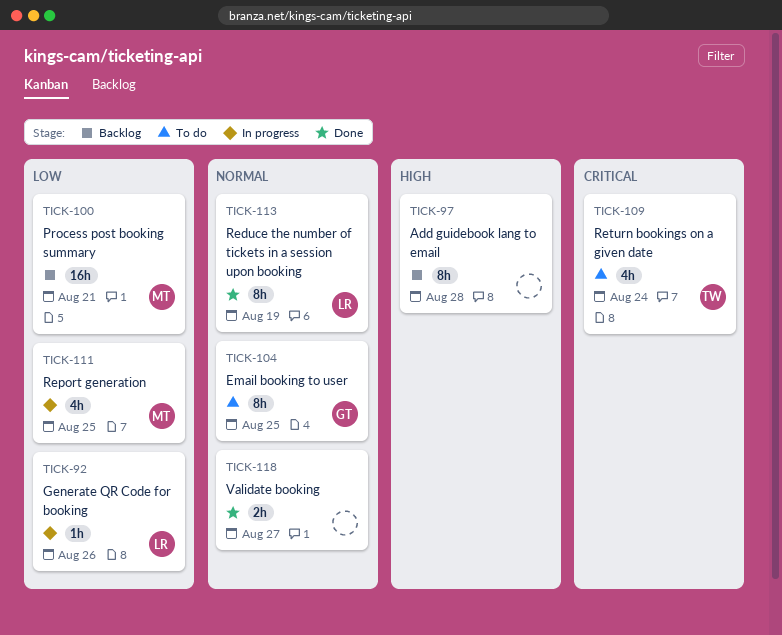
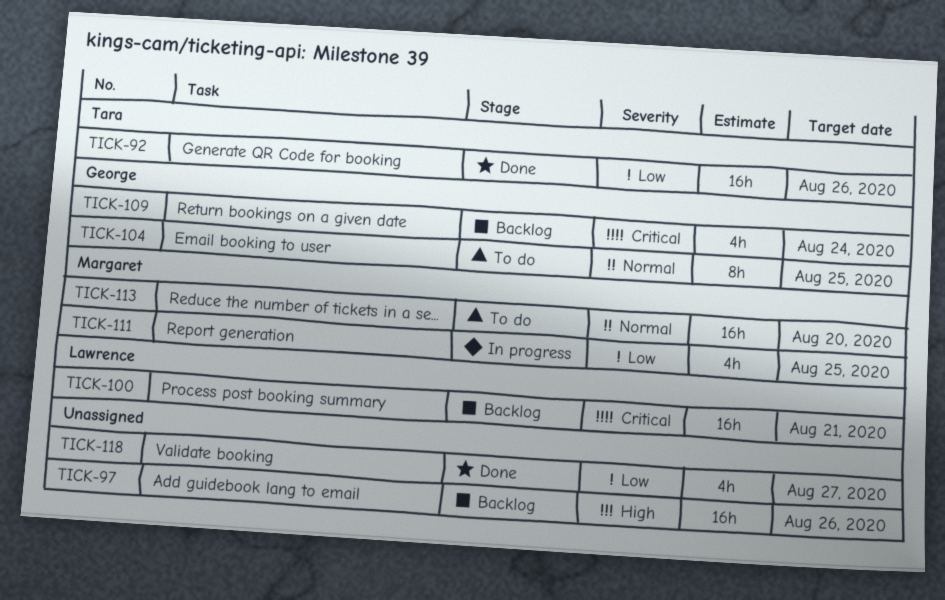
TICK-92, status: In progress -> Done
TICK-92, owner: Lawrence -> Tara
TICK-92, estimate: 1h -> 16h
TICK-97, estimate: 8h -> 16h
TICK-97, due: Aug 28 -> Aug 26
TICK-100, owner: Margaret -> Lawrence
TICK-100, priority: Low -> Critical
TICK-109, status: To do -> Backlog
TICK-109, owner: Tara -> George
TICK-113, status: Done -> To do
TICK-113, owner: Lawrence -> Margaret
TICK-113, estimate: 8h -> 16h
TICK-113, due: Aug 19 -> Aug 20
TICK-118, priority: Normal -> Low
TICK-118, estimate: 2h -> 4h

